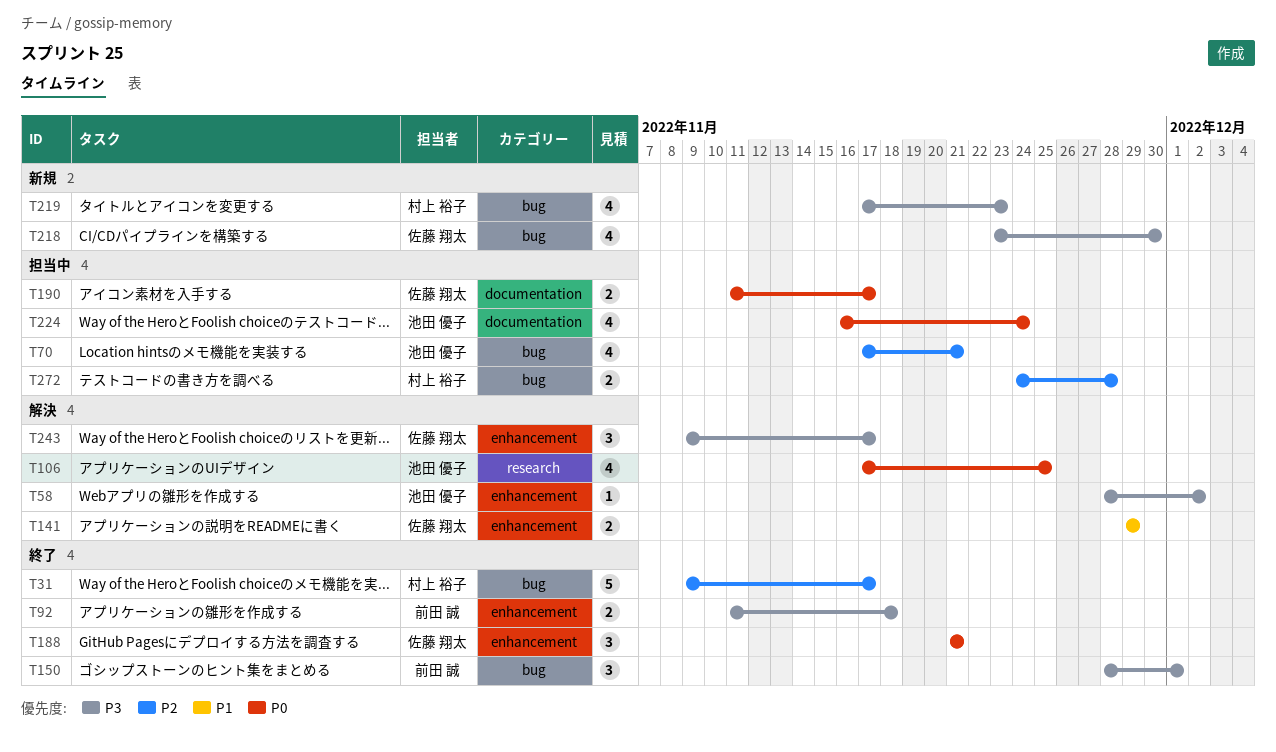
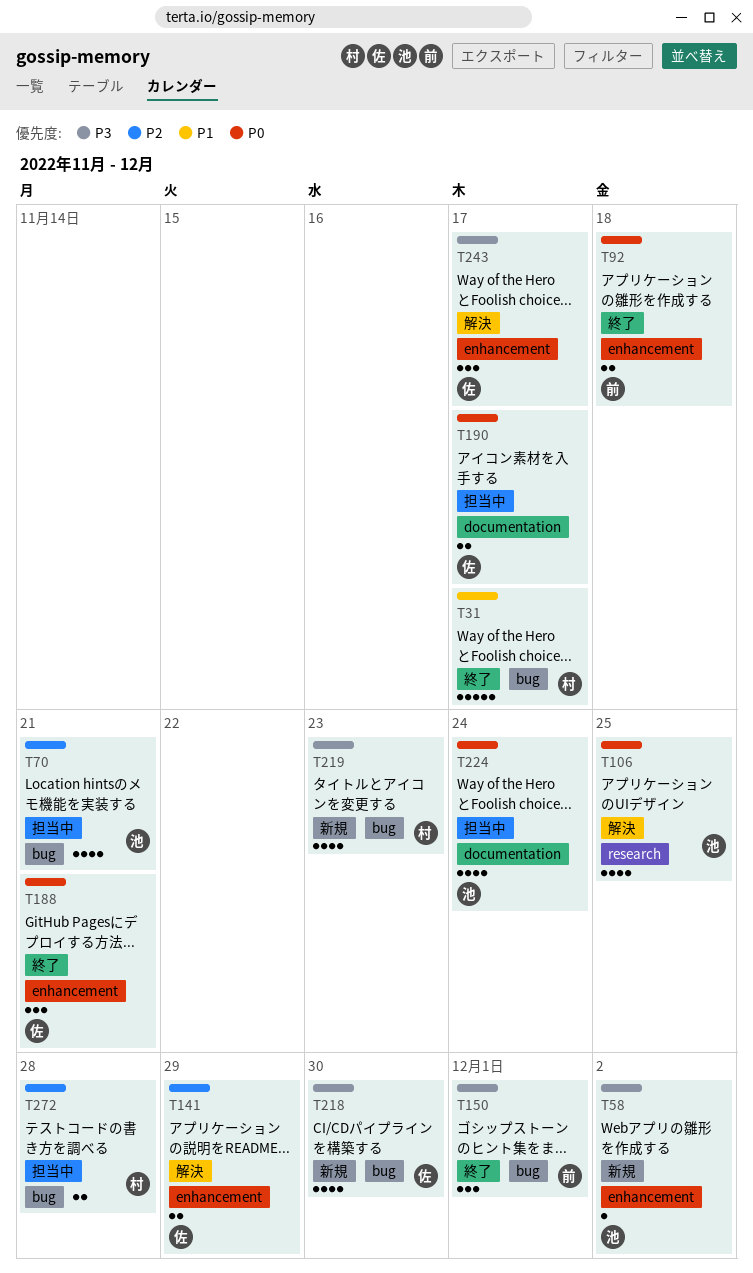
T31, priority: P2 -> P1
T58, status: 解決 -> 新規
T92, priority: P3 -> P0
T141, priority: P1 -> P2

